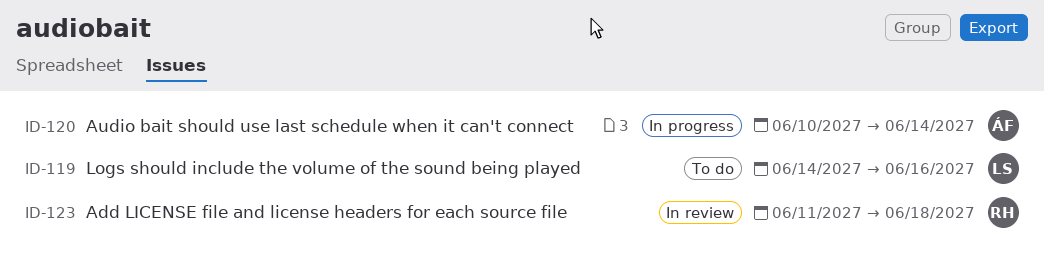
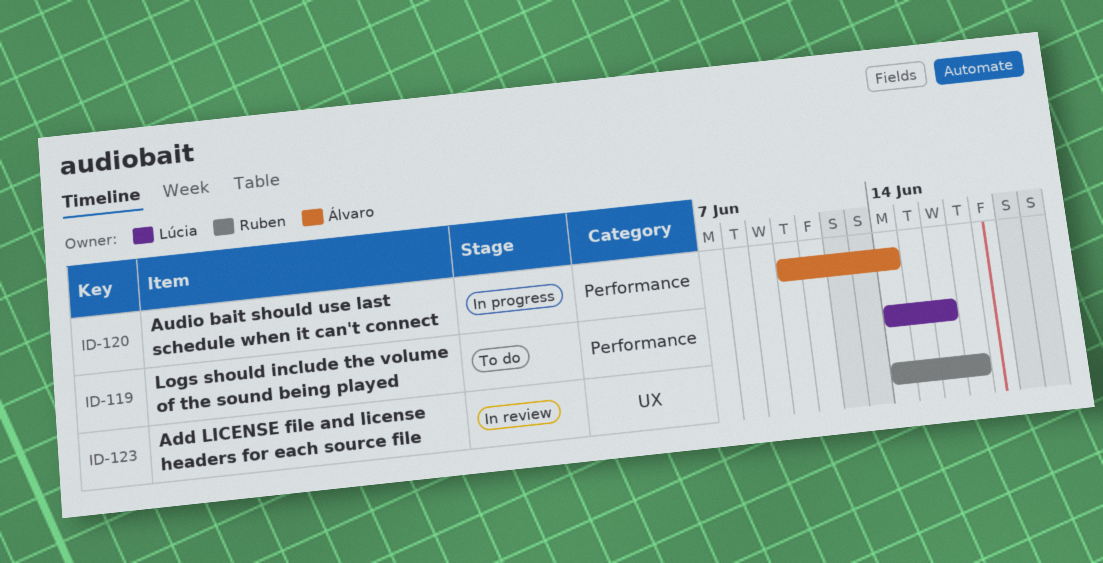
ID-123, start: Jun 11 -> Jun 14
ID-123, due: Jun 18 -> Jun 17

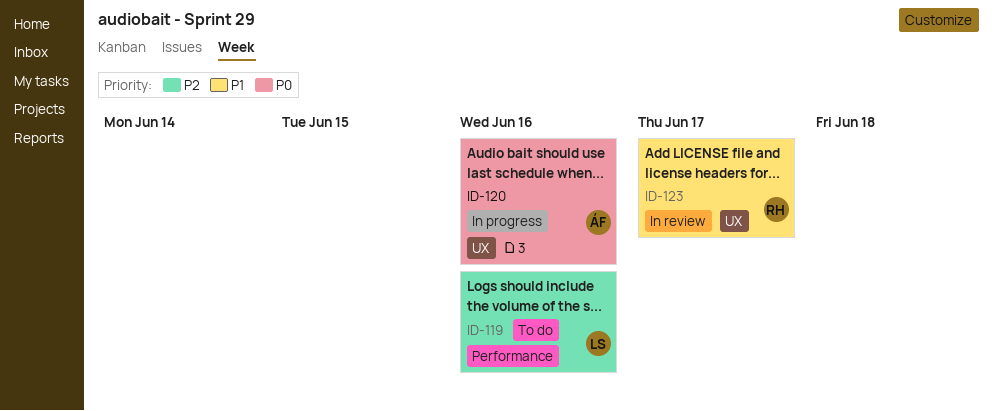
ID-120, label: Performance -> UX
ID-120, due: Jun 14 -> Jun 16

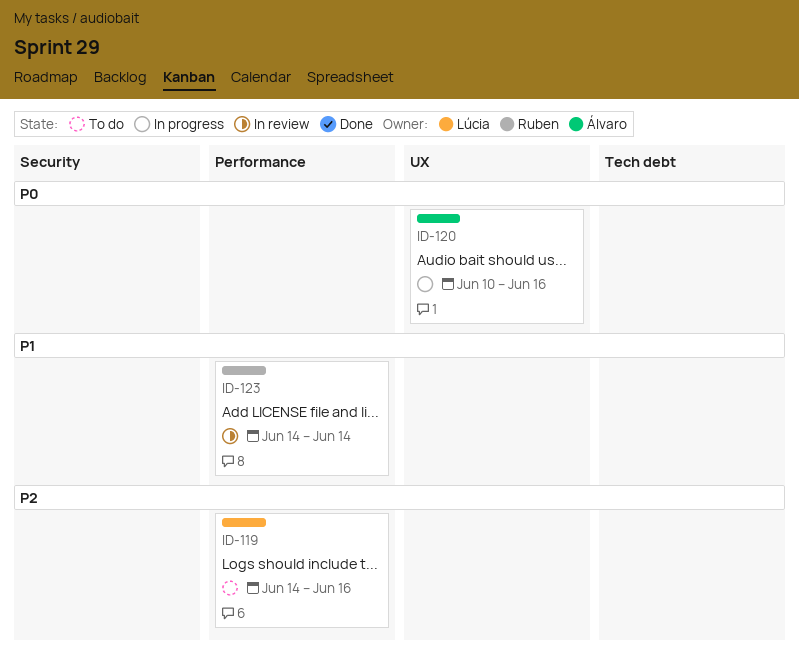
ID-123, label: UX -> Performance
ID-123, due: Jun 17 -> Jun 14

